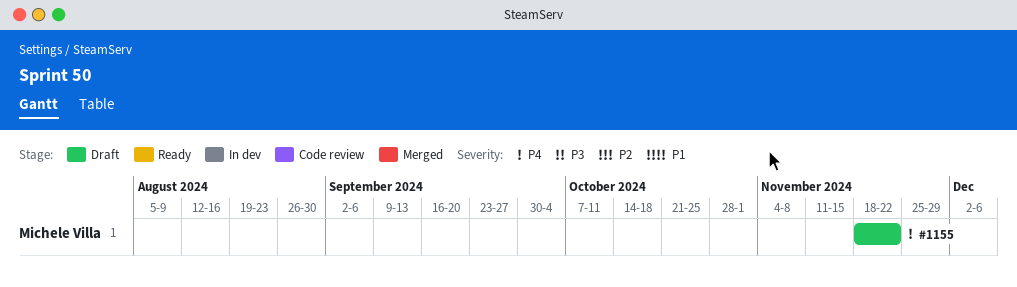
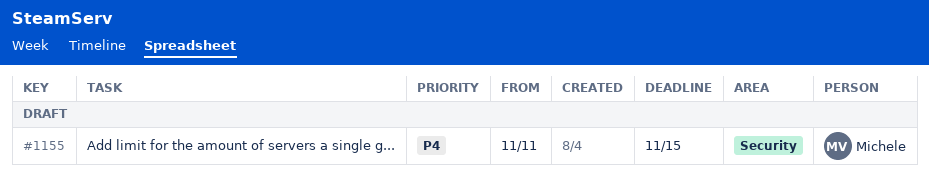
#1155, start: Nov 18 -> Nov 11
#1155, due: Nov 22 -> Nov 15

